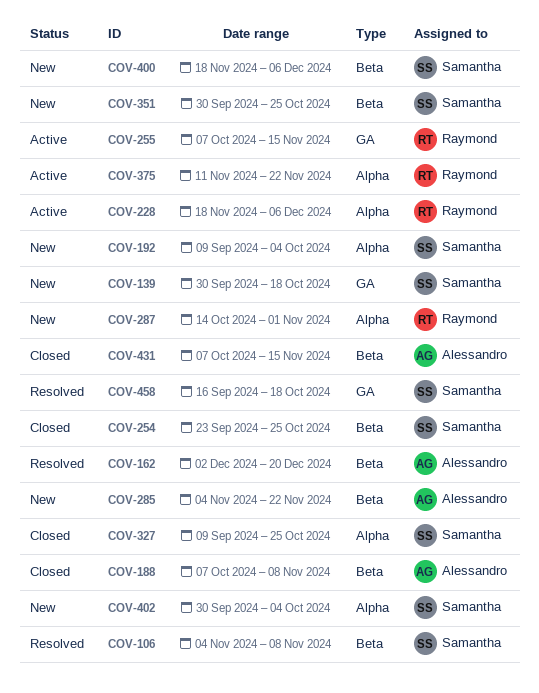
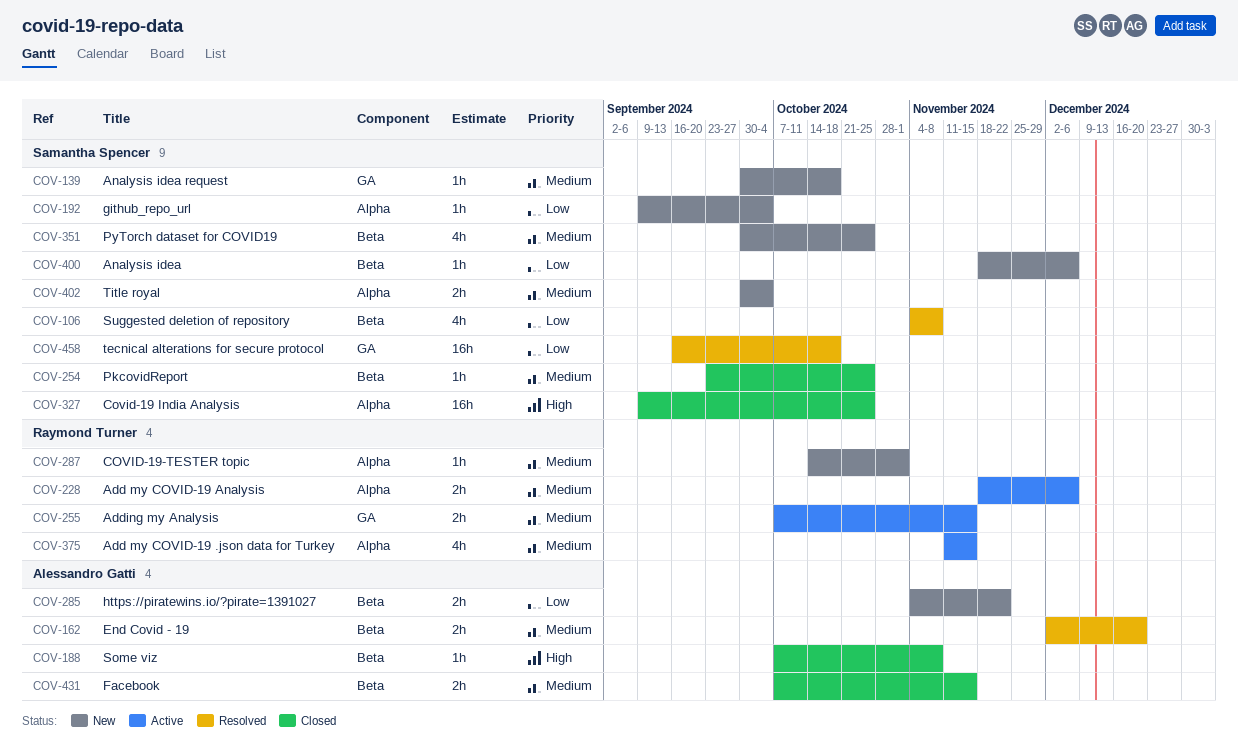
COV-375, due: Nov 22 -> Nov 15

